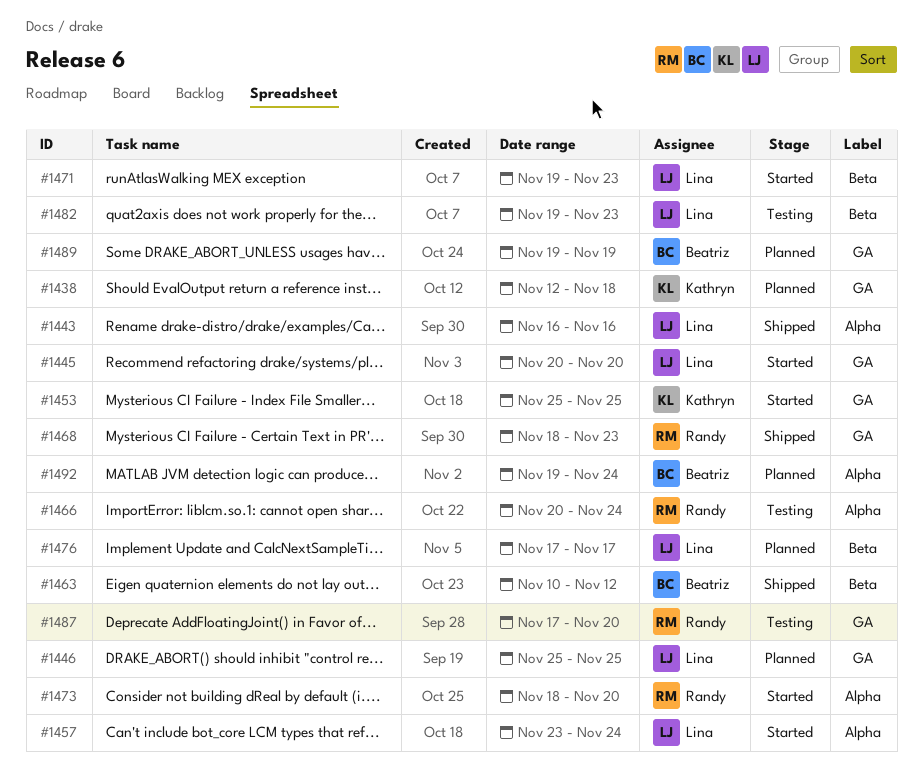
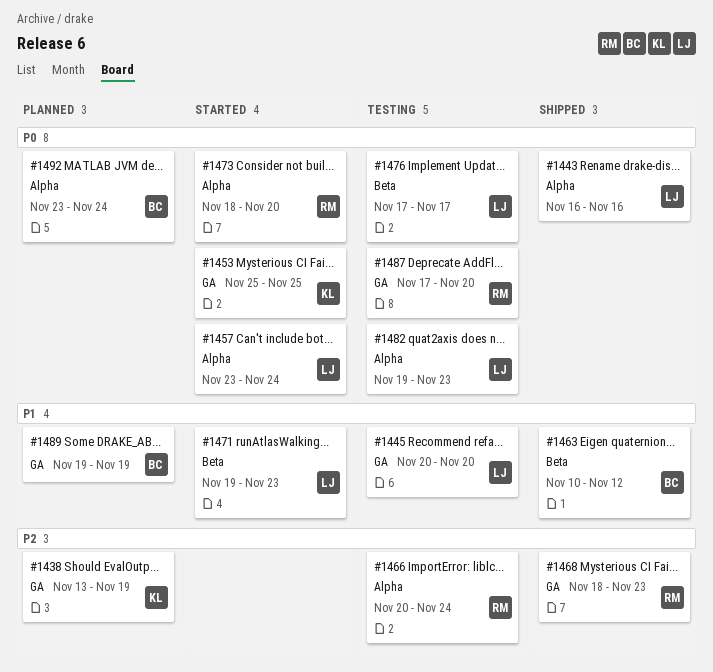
#1438, start: Nov 12 -> Nov 13
#1438, due: Nov 18 -> Nov 19
#1445, status: Started -> Testing
#1446: present -> none
#1476, status: Planned -> Testing
#1482, label: Beta -> Alpha
#1492, start: Nov 19 -> Nov 23

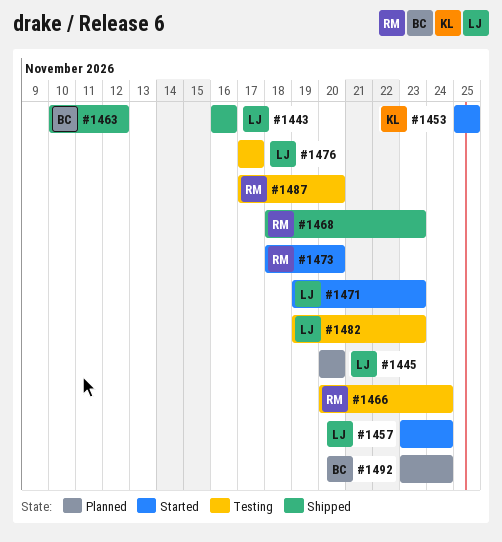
#1438: present -> none
#1445, status: Testing -> Planned
#1489: present -> none

